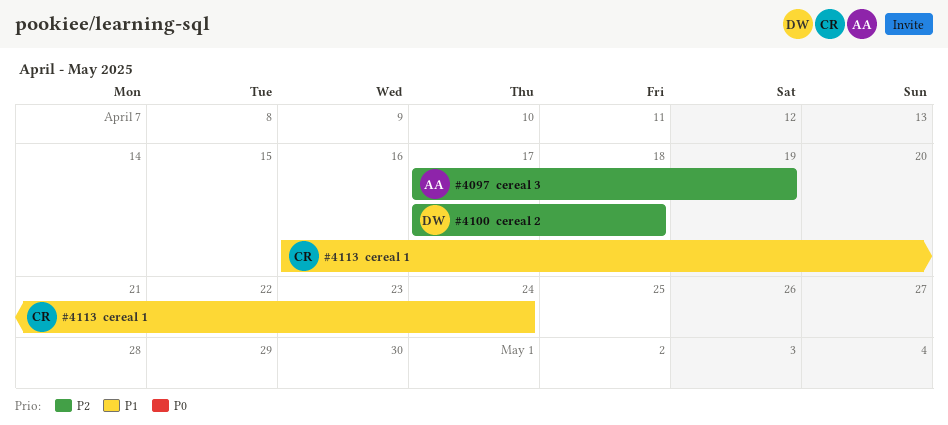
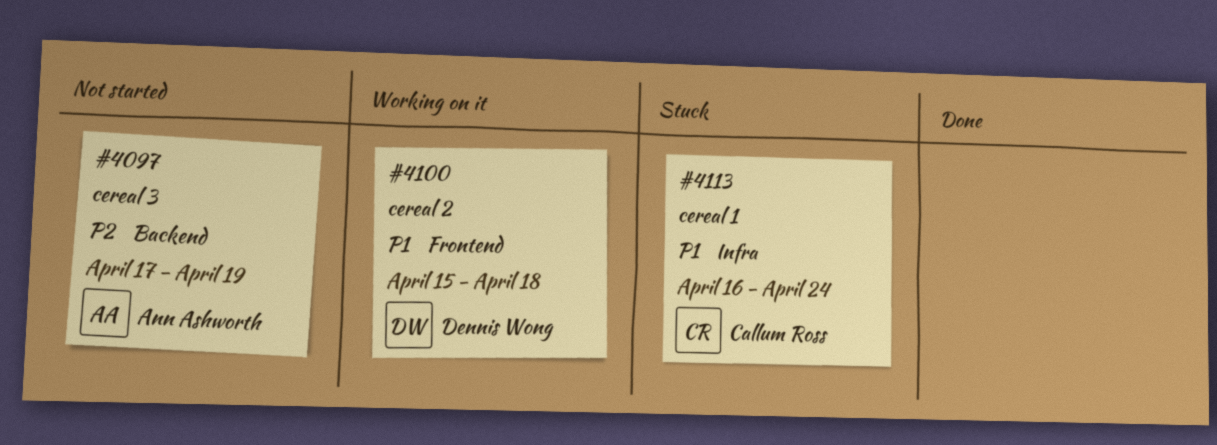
#4100, priority: P2 -> P1
#4100, start: Apr 17 -> Apr 15

